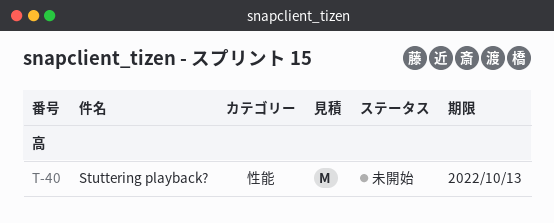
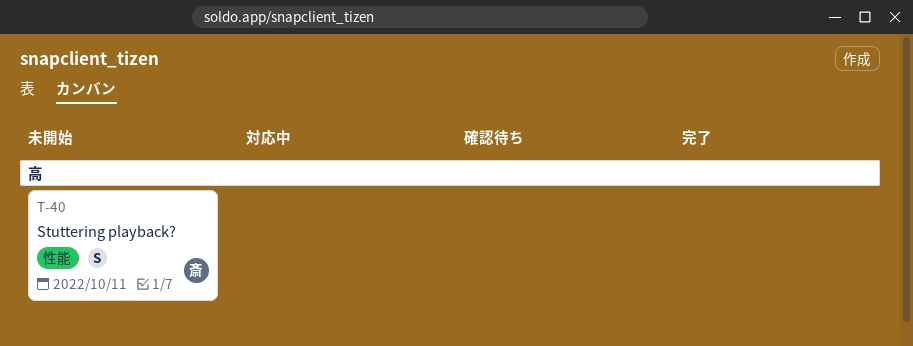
T-40, estimate: M -> S
T-40, due: Oct 13 -> Oct 11

